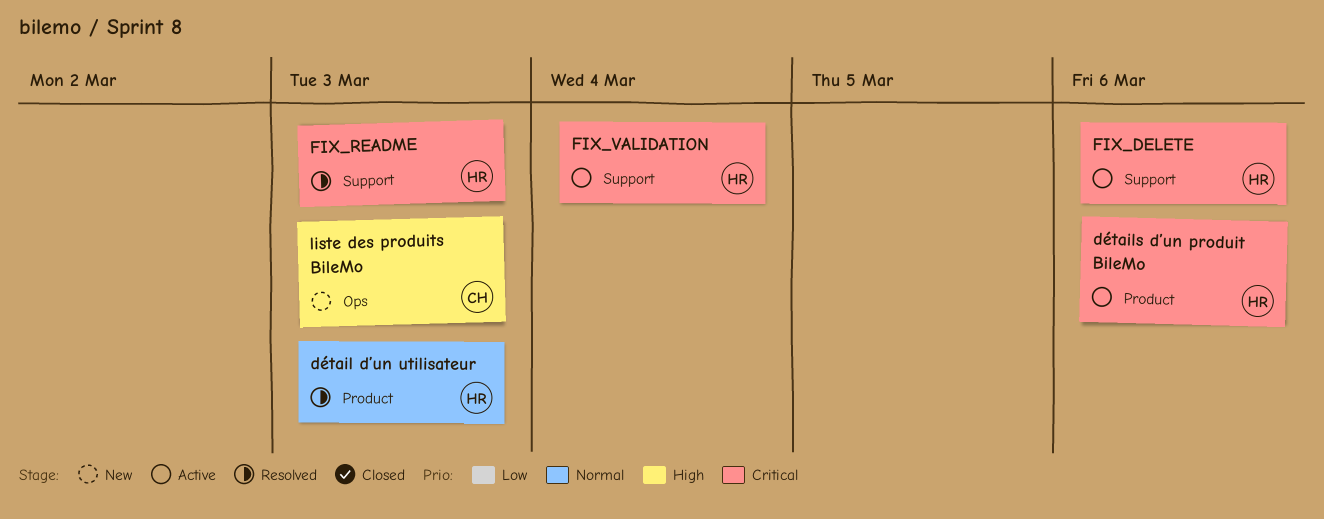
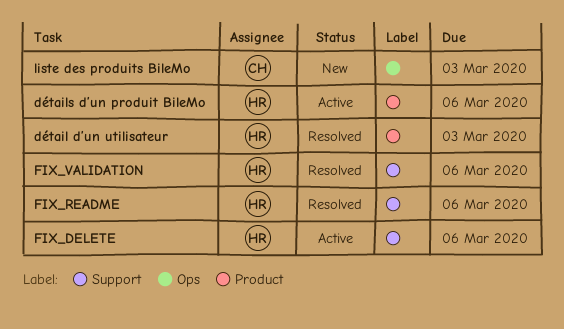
FIX_README, due: Mar 3 -> Mar 6
FIX_VALIDATION, status: Active -> Resolved
FIX_VALIDATION, due: Mar 4 -> Mar 6

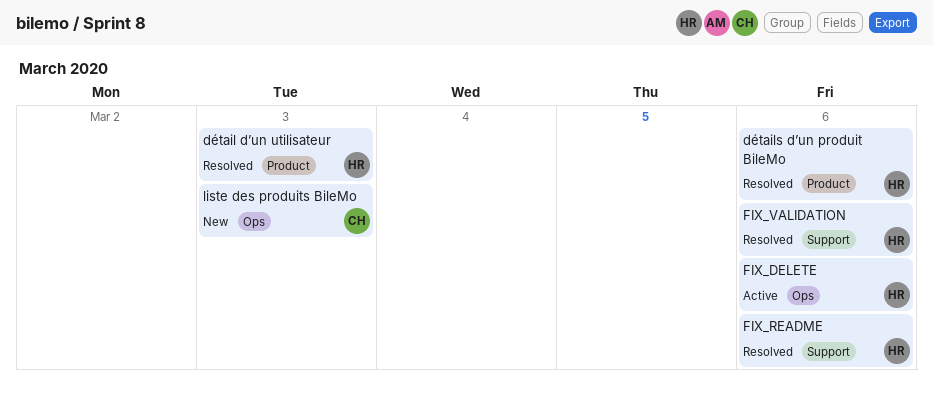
détails d’un produit BileMo, status: Active -> Resolved
FIX_DELETE, label: Support -> Ops

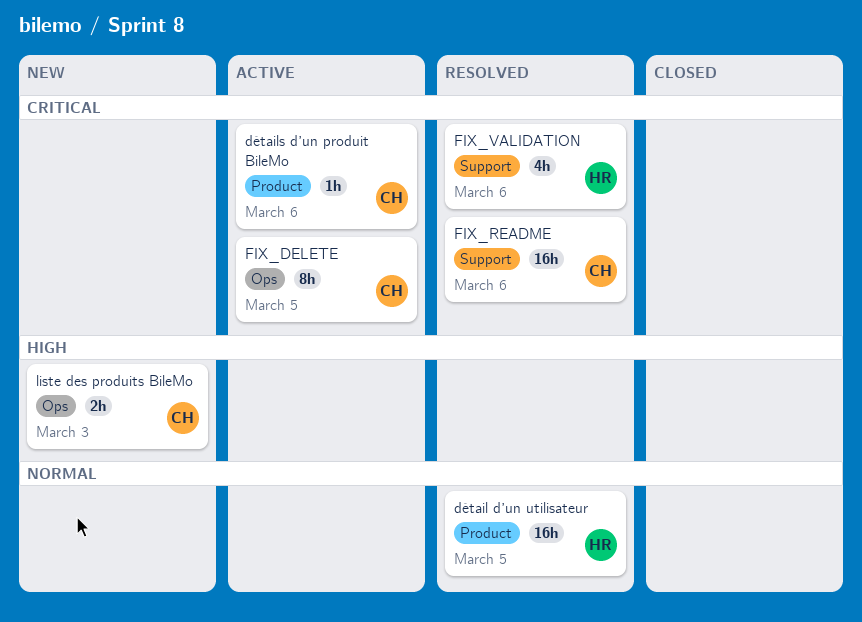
détail d’un utilisateur, due: Mar 3 -> Mar 5
détails d’un produit BileMo, status: Resolved -> Active
détails d’un produit BileMo, owner: HR -> CH
FIX_DELETE, owner: HR -> CH
FIX_DELETE, due: Mar 6 -> Mar 5
FIX_README, owner: HR -> CH

